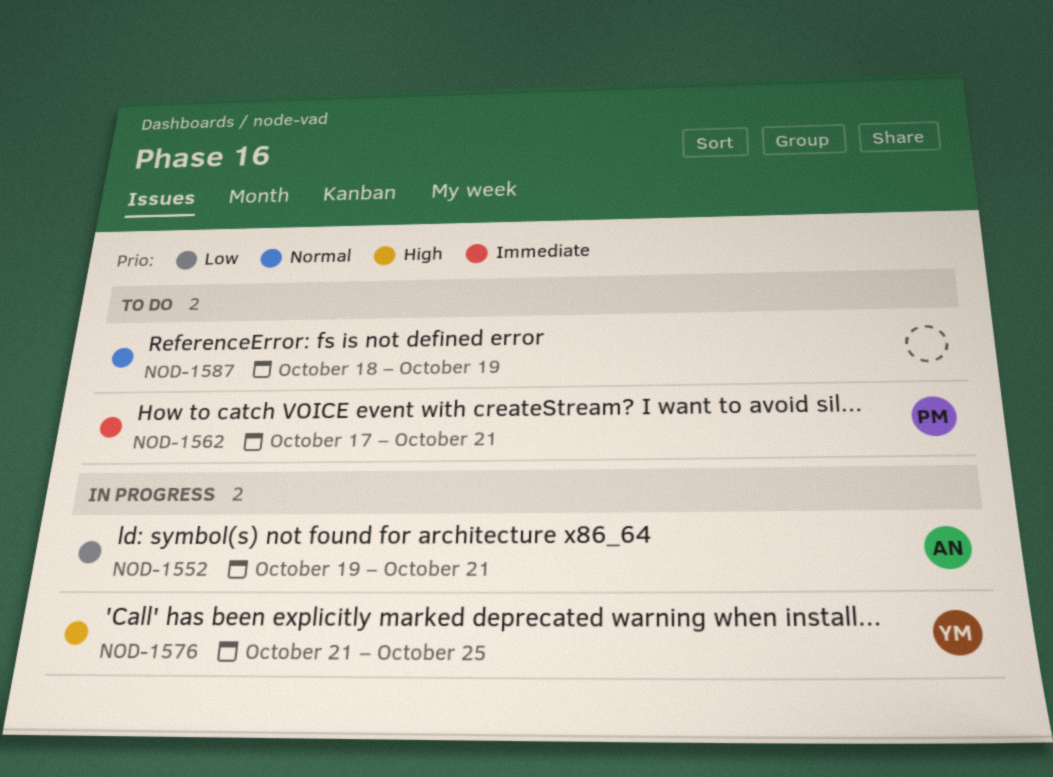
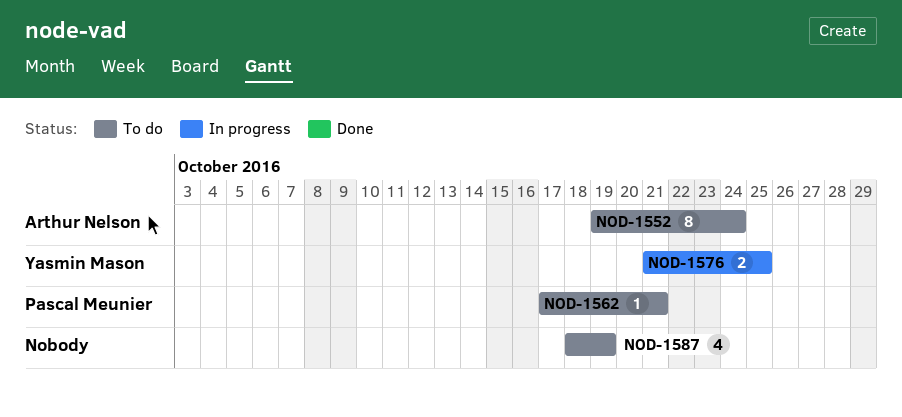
NOD-1552, status: In progress -> To do
NOD-1552, due: Oct 21 -> Oct 24

